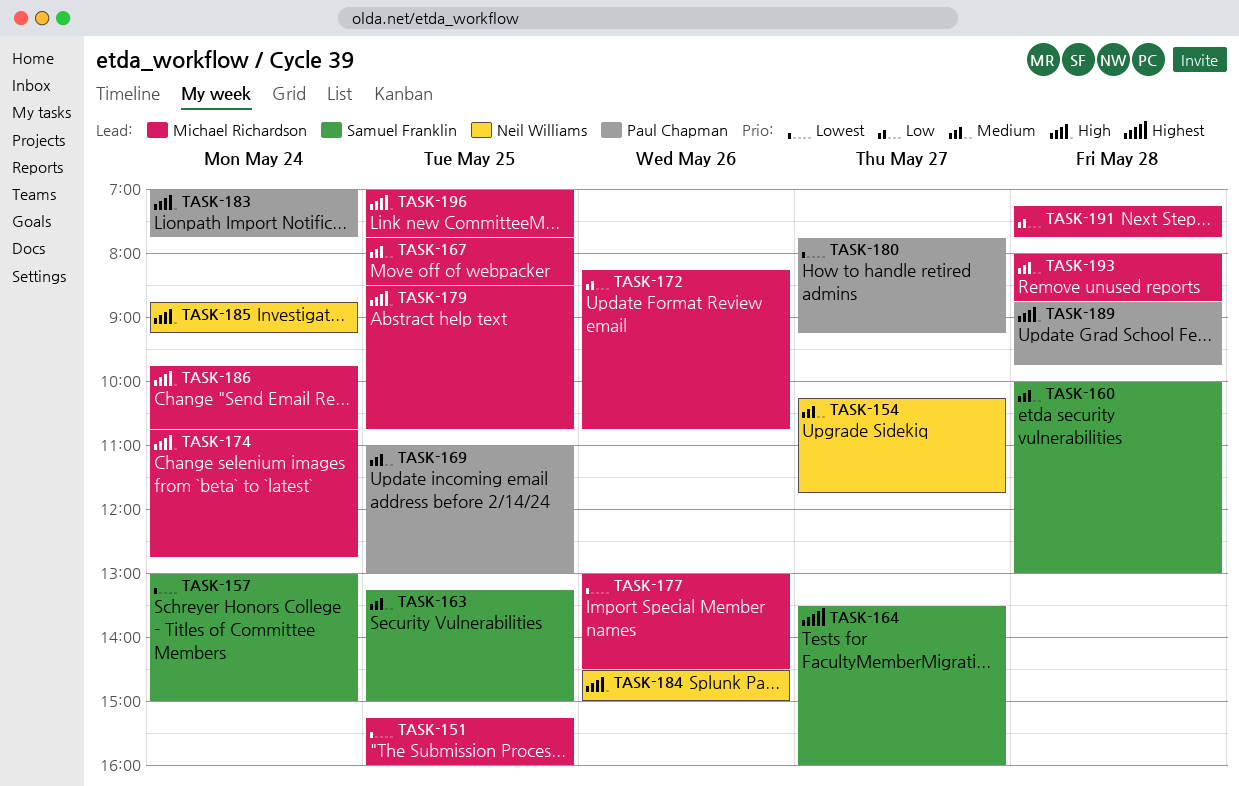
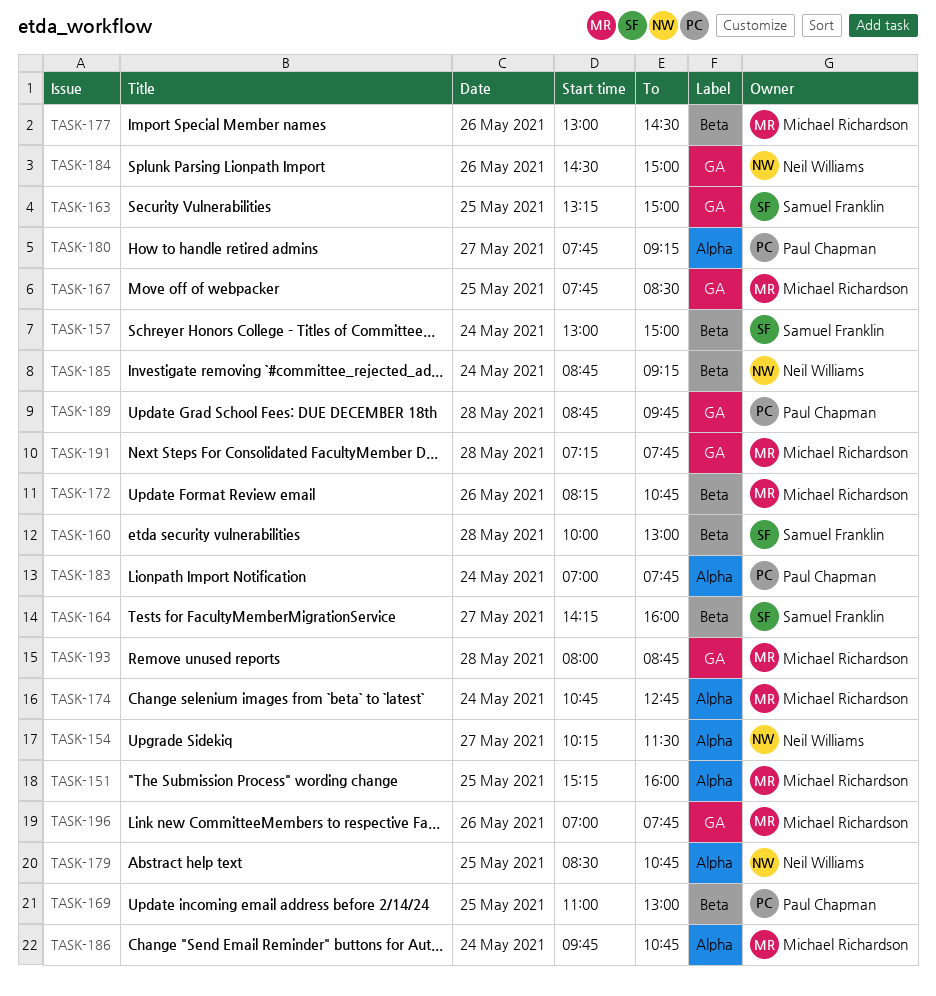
TASK-154, ends: 11:45 -> 11:30
TASK-164, begins: 13:30 -> 14:15
TASK-179, owner: Michael Richardson -> Neil Williams
TASK-196, day: May 25 -> May 26

